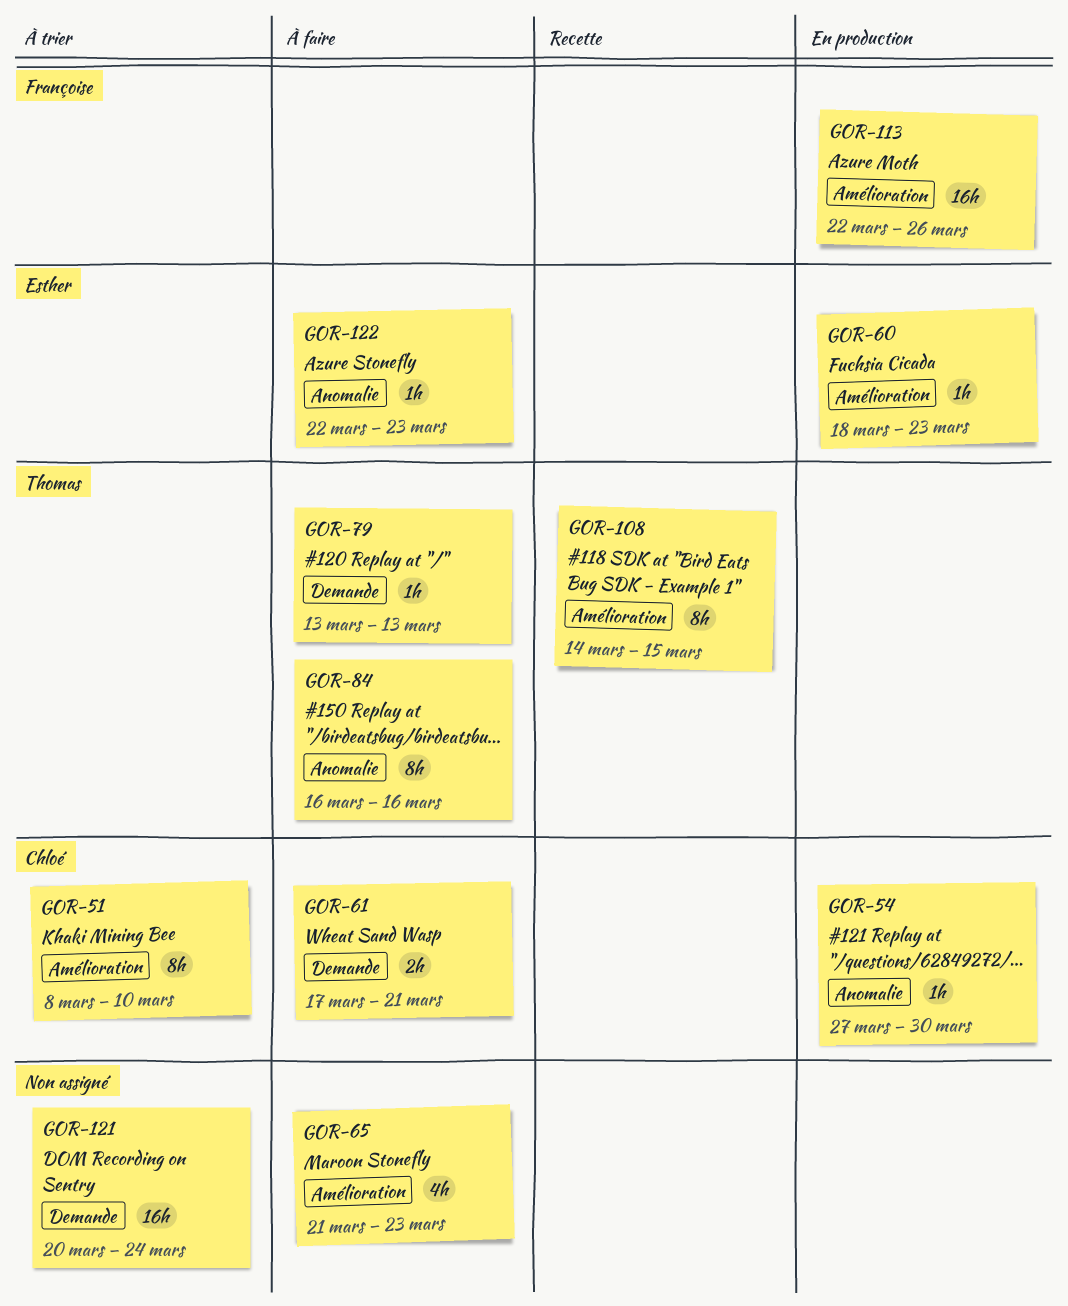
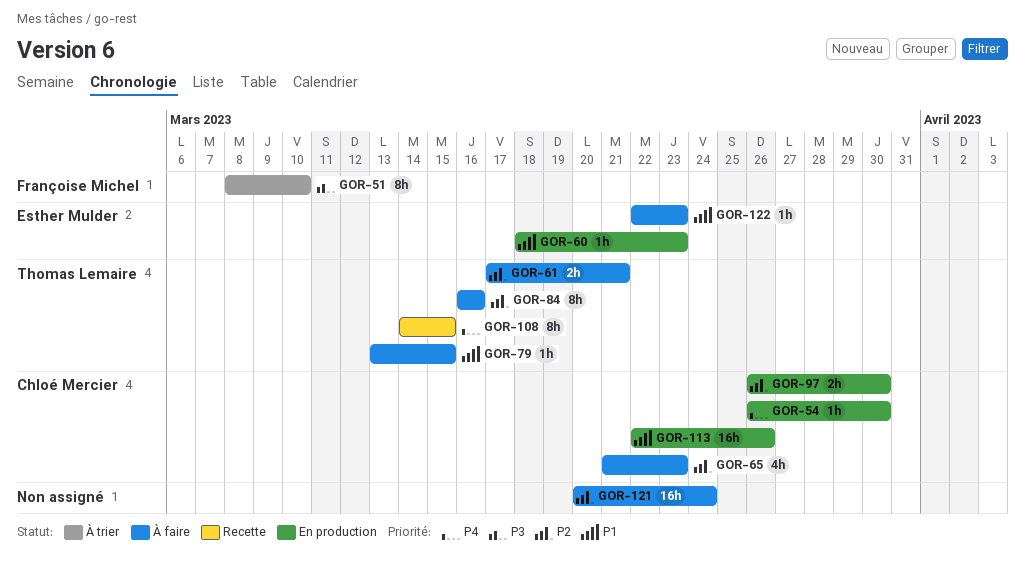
GOR-51, owner: Chloé Mercier -> Françoise Michel
GOR-54, start: Mar 27 -> Mar 26
GOR-61, owner: Chloé Mercier -> Thomas Lemaire
GOR-65, owner: none -> Chloé Mercier
GOR-79, due: Mar 13 -> Mar 15
GOR-97: none -> present
GOR-113, owner: Françoise Michel -> Chloé Mercier
GOR-121, status: À trier -> À faire

